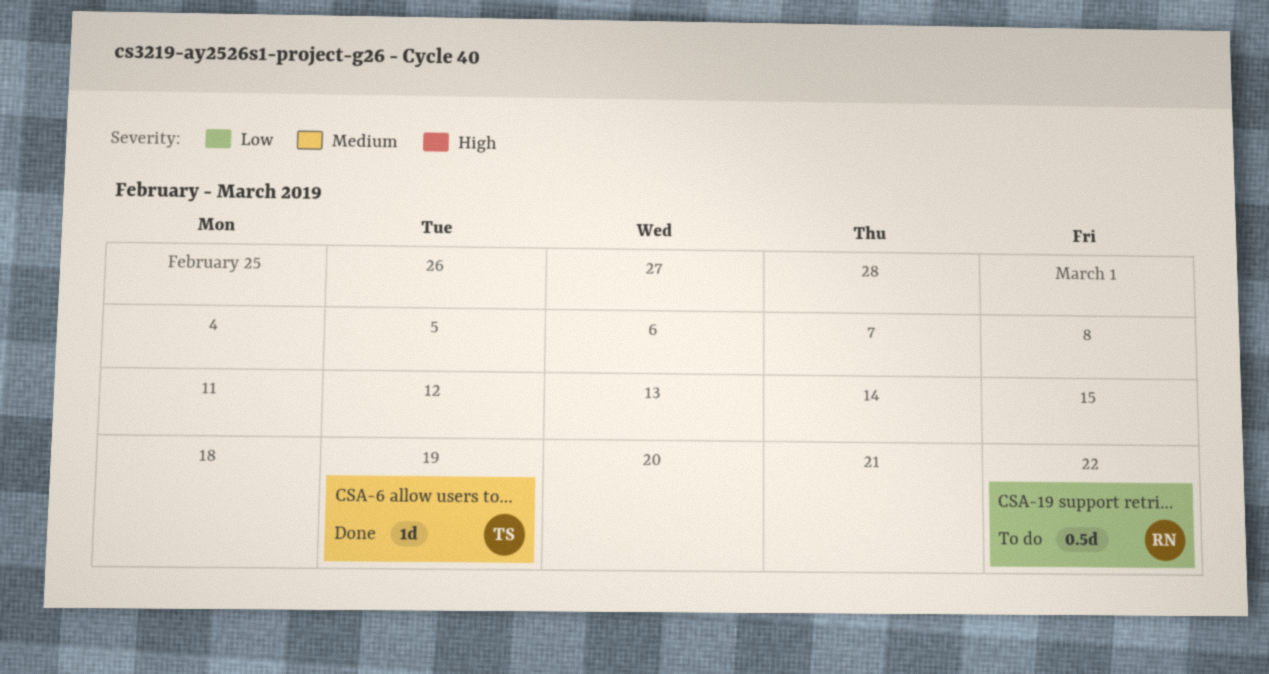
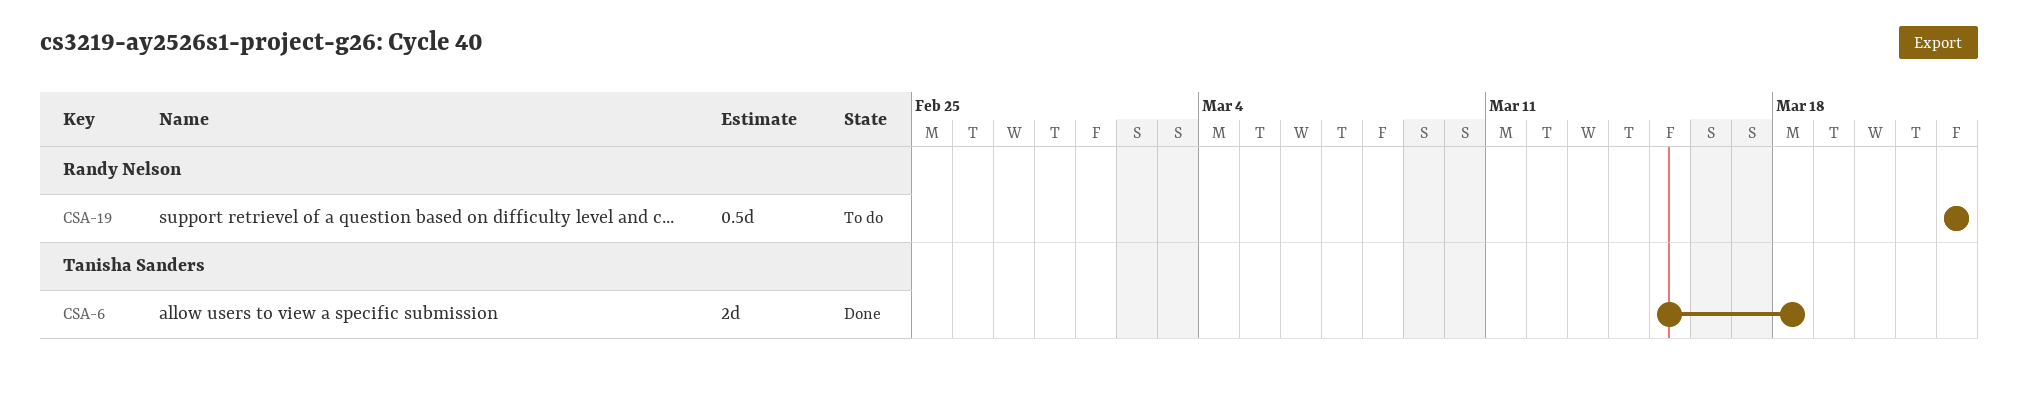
CSA-6, estimate: 1d -> 2d
CSA-6, due: Mar 19 -> Mar 18

